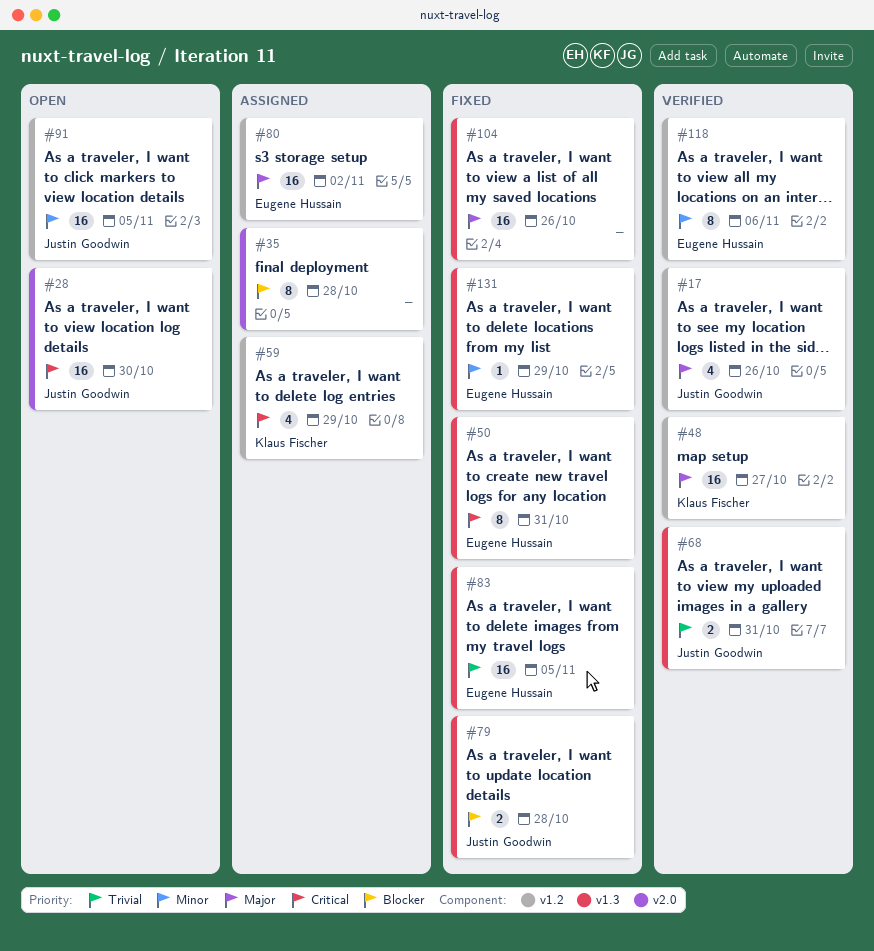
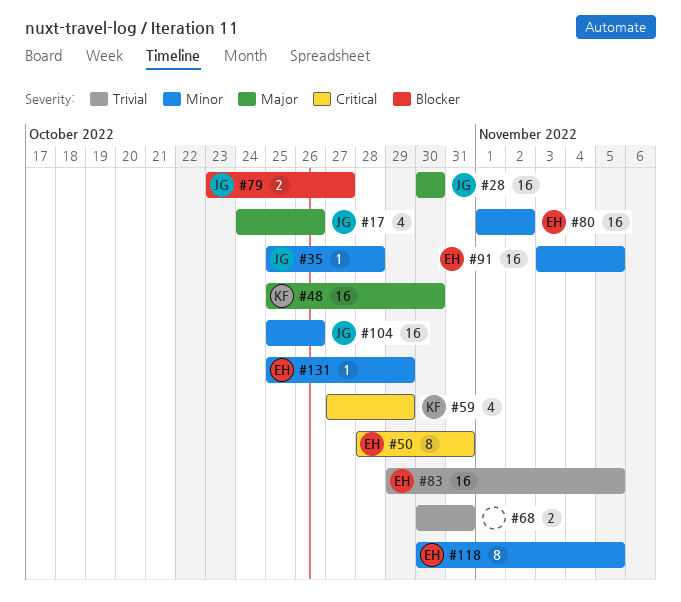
#28, priority: Critical -> Major
#35, owner: none -> Justin Goodwin
#35, priority: Blocker -> Minor
#35, estimate: 8 -> 1
#48, due: Oct 27 -> Oct 30
#68, owner: Justin Goodwin -> none
#79, due: Oct 28 -> Oct 27
#80, priority: Major -> Minor
#91, owner: Justin Goodwin -> Eugene Hussain
#104, owner: none -> Justin Goodwin
#104, priority: Major -> Minor
#118, due: Nov 6 -> Nov 5

